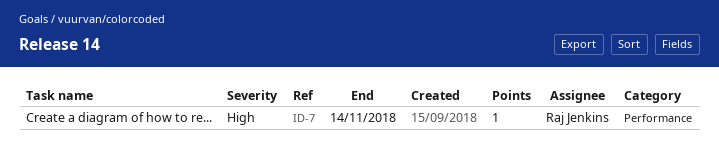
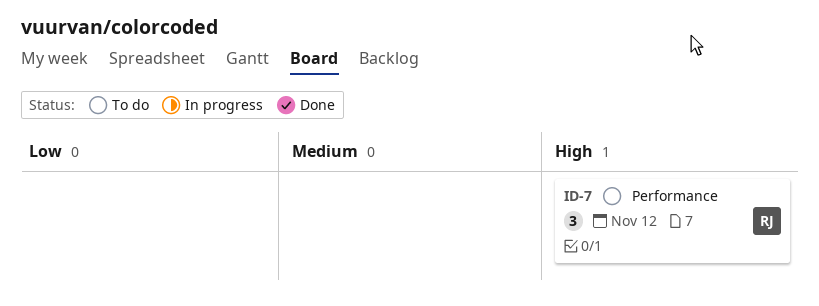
ID-7, estimate: 1 -> 3
ID-7, due: Nov 14 -> Nov 12

